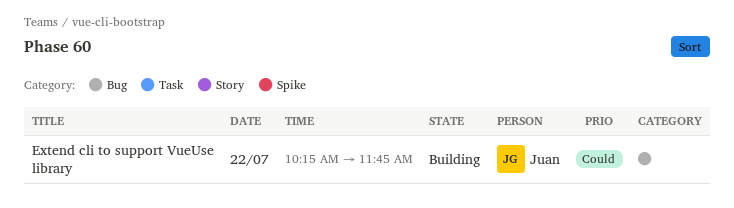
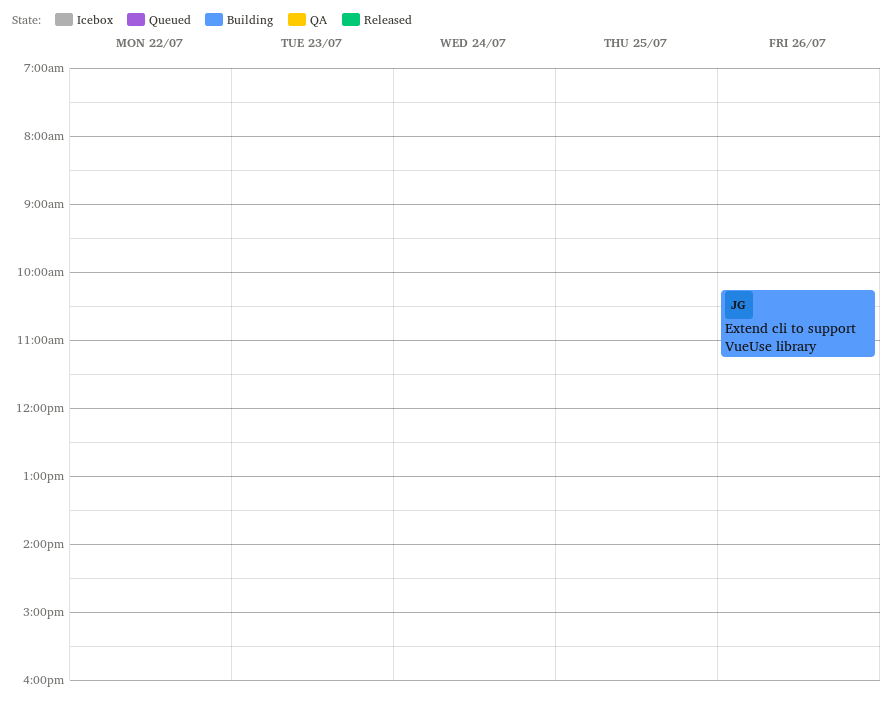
Extend cli to support VueUse library, day: Jul 22 -> Jul 26
Extend cli to support VueUse library, ends: 11:45 -> 11:15

